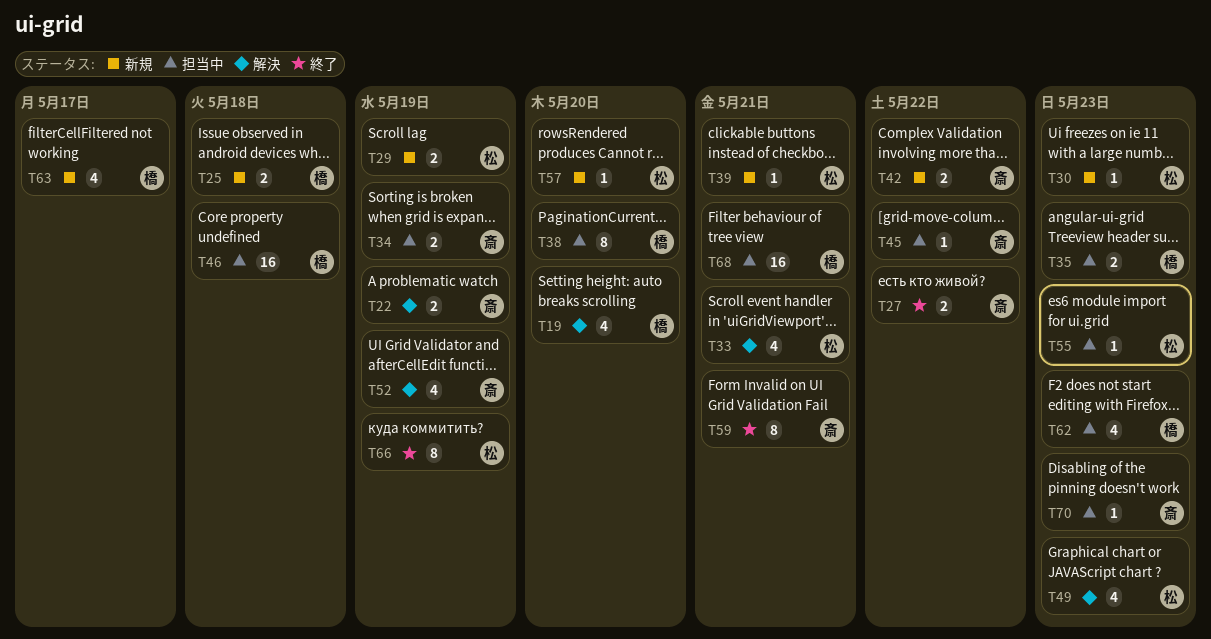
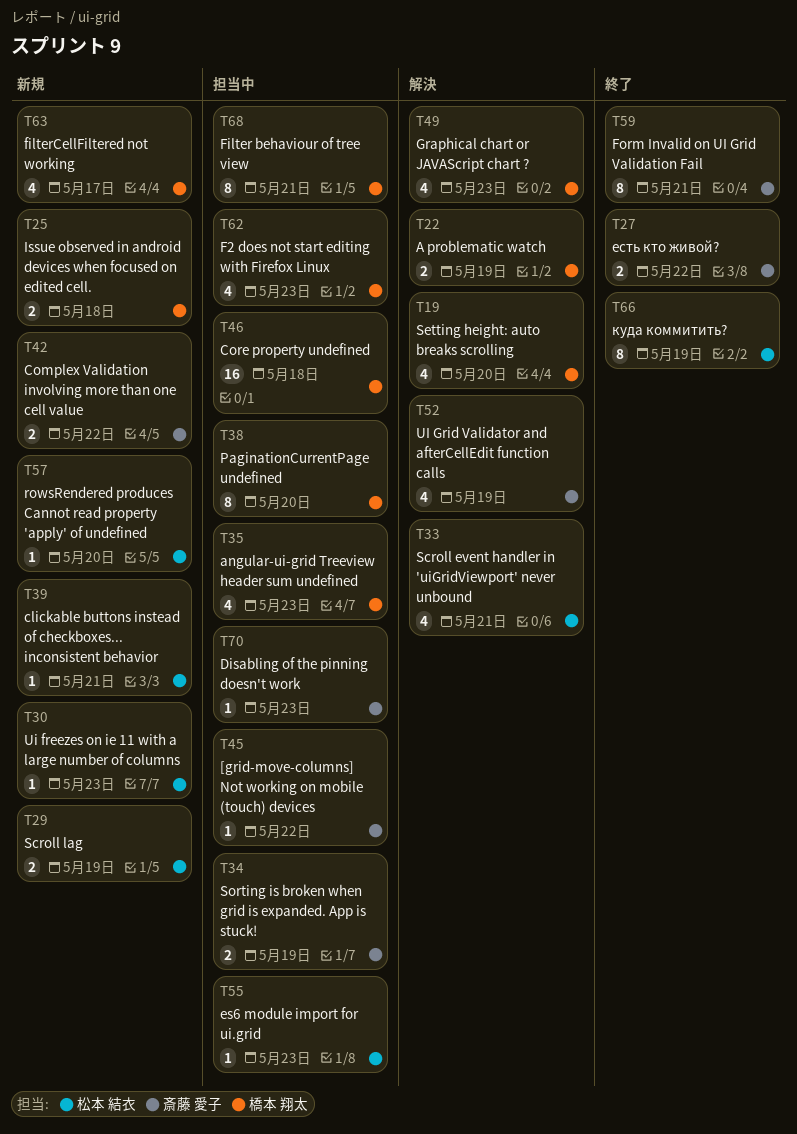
T22, owner: 斎藤 愛子 -> 橋本 翔太
T35, estimate: 2 -> 4
T49, owner: 松本 結衣 -> 橋本 翔太
T68, estimate: 16 -> 8

